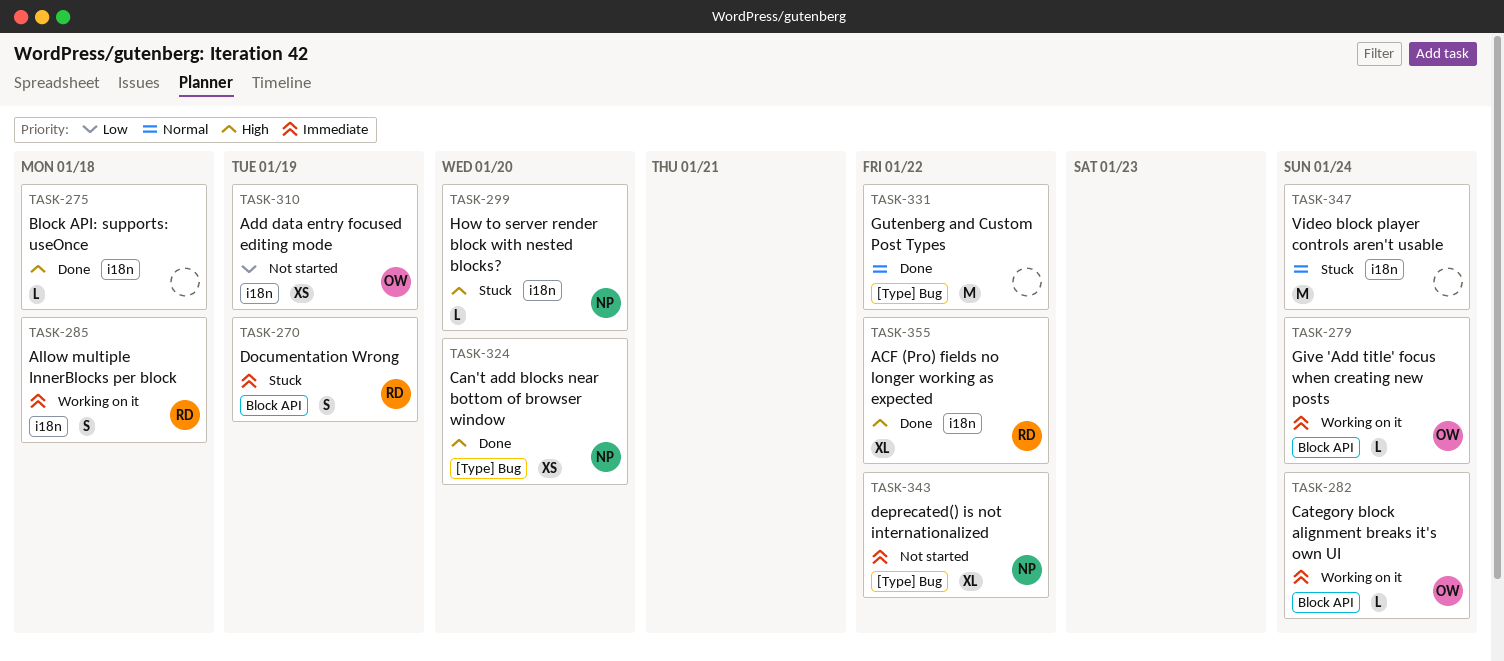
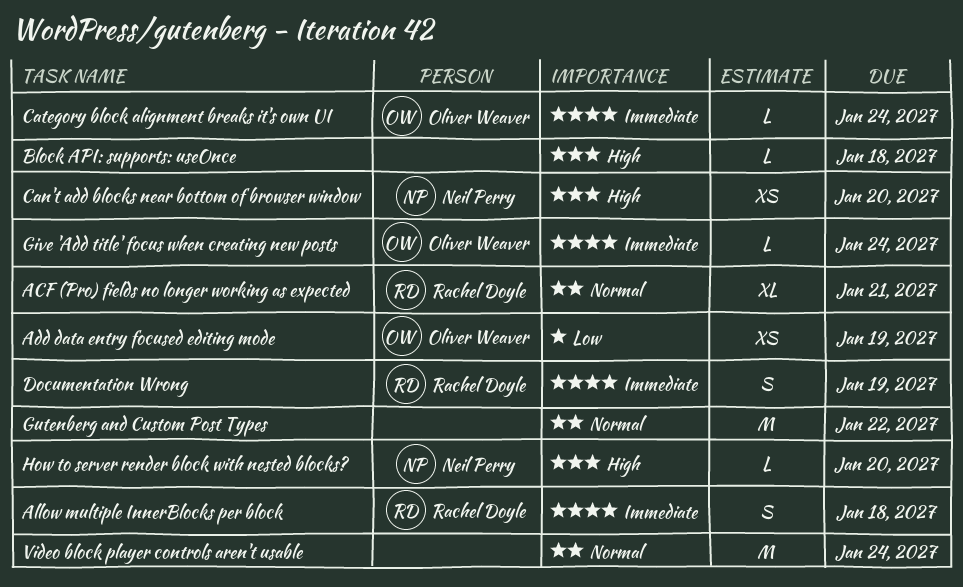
ACF (Pro) fields no longer working as expected, priority: High -> Normal
ACF (Pro) fields no longer working as expected, due: Jan 22 -> Jan 21
deprecated() is not internationalized: present -> none

